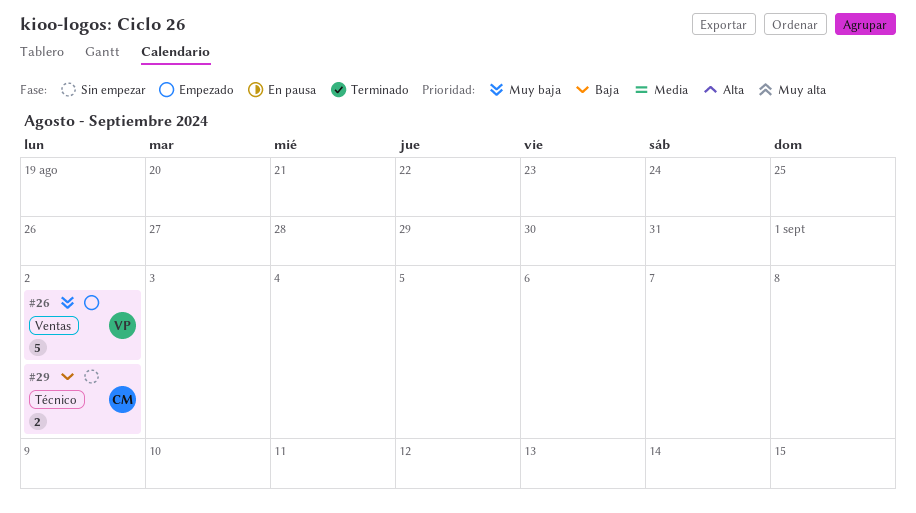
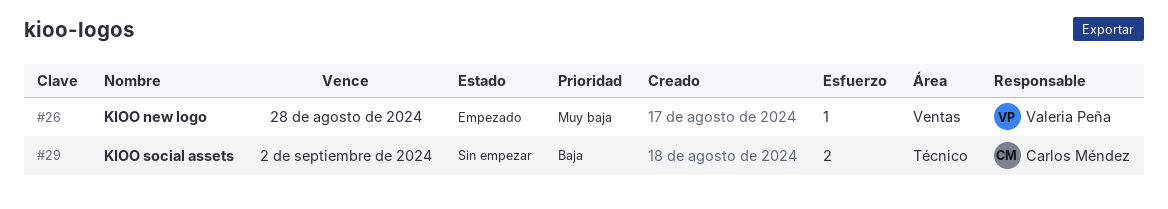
#26, estimate: 5 -> 1
#26, due: Sep 2 -> Aug 28

